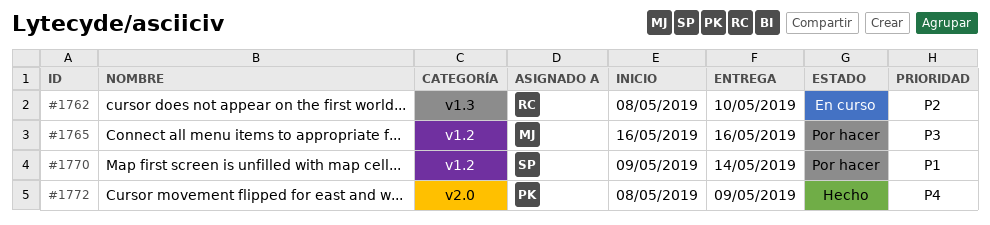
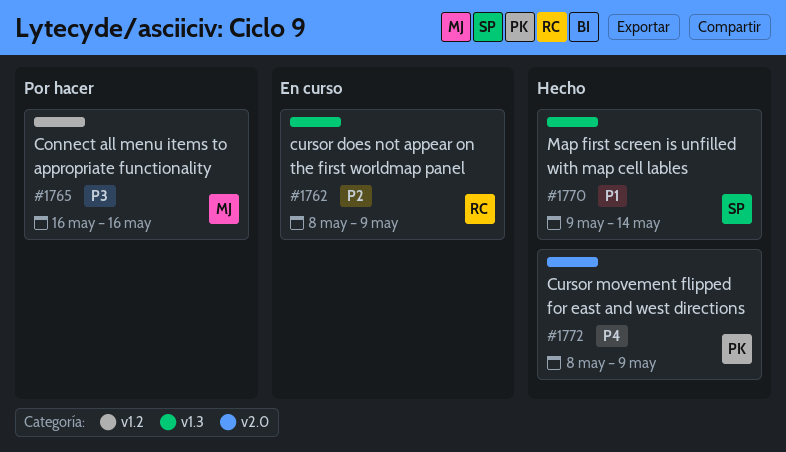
#1762, due: May 10 -> May 9
#1770, status: Por hacer -> Hecho
#1770, label: v1.2 -> v1.3

